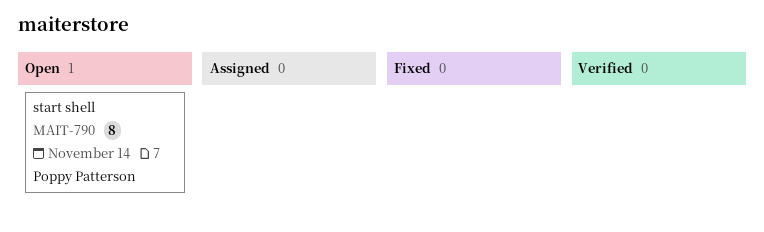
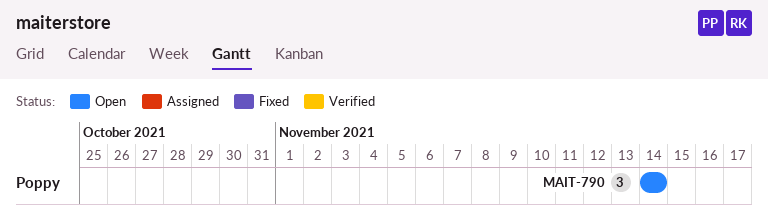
MAIT-790, estimate: 8 -> 3

